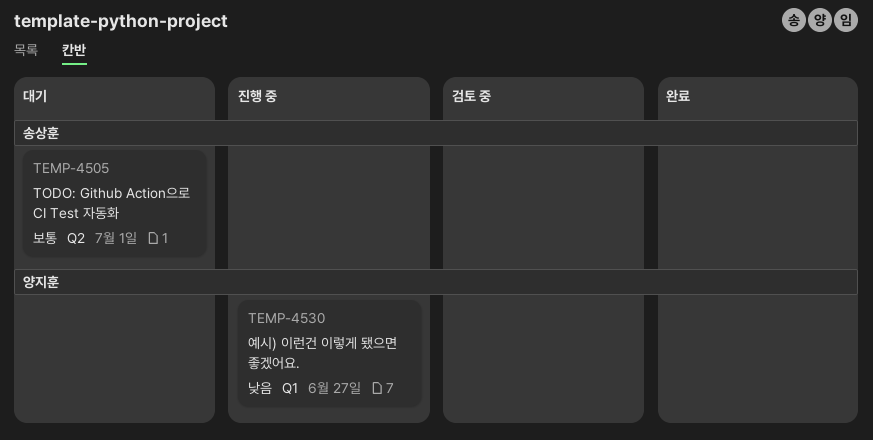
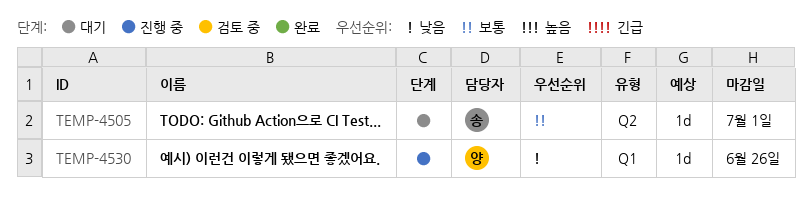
TEMP-4530, due: Jun 27 -> Jun 26

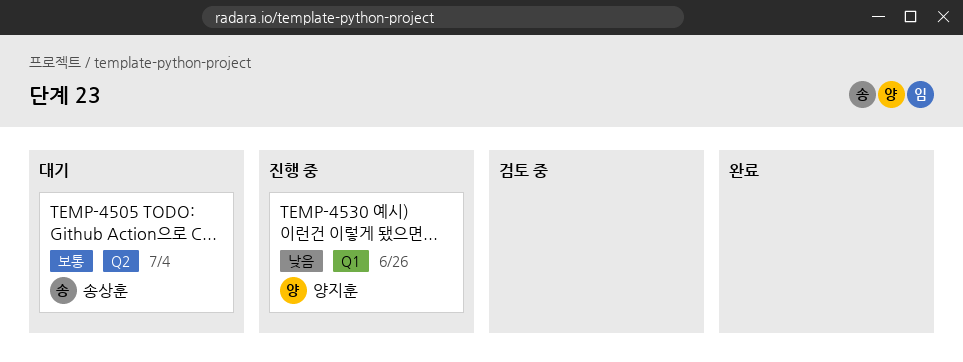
TEMP-4505, due: Jul 1 -> Jul 4

